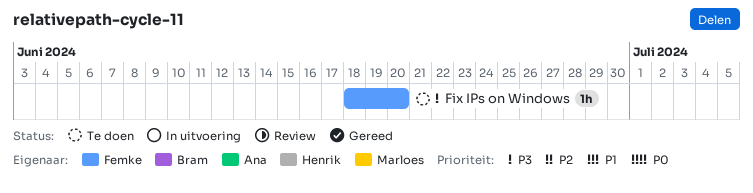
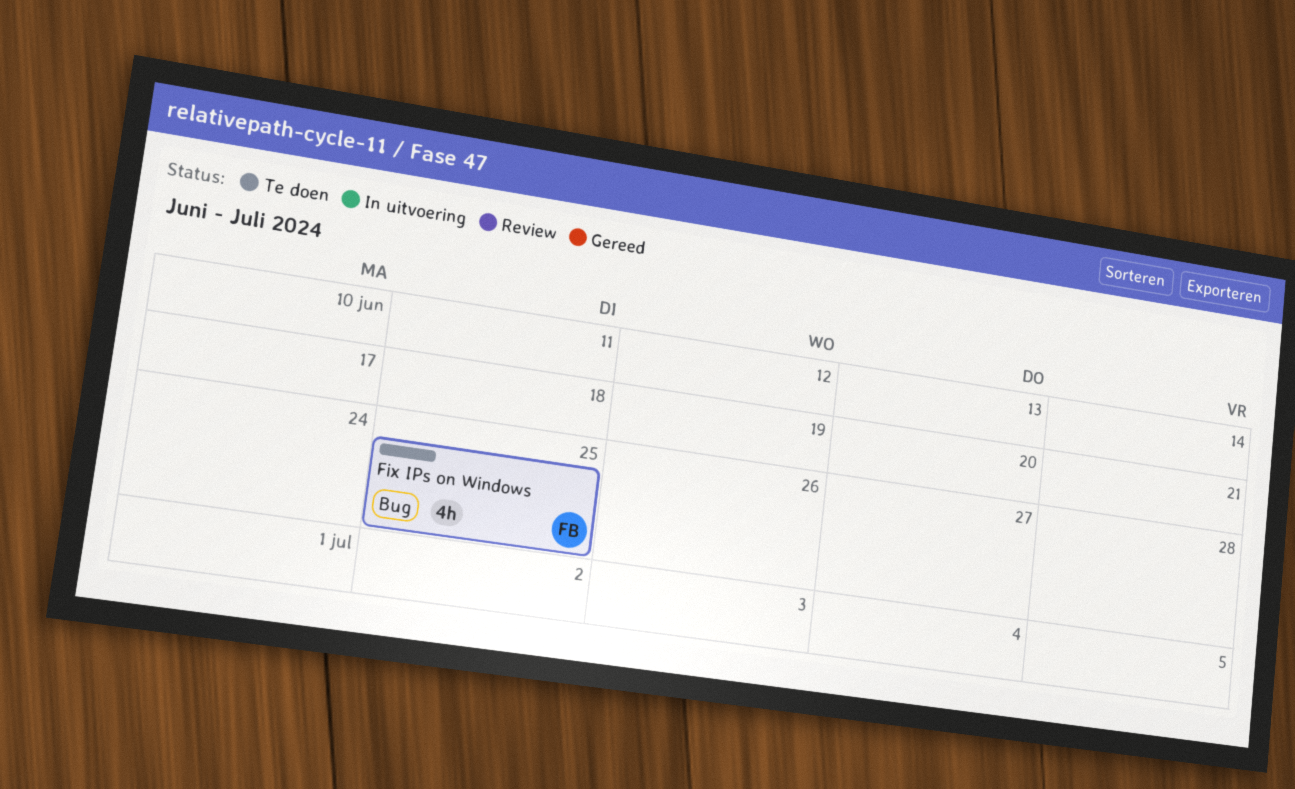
Fix IPs on Windows, estimate: 1h -> 4h
Fix IPs on Windows, due: Jun 20 -> Jun 25

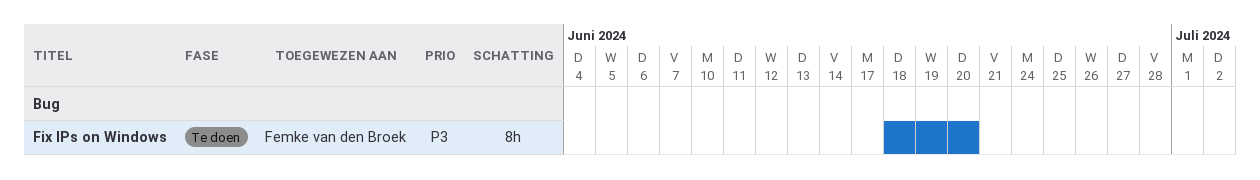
Fix IPs on Windows, estimate: 4h -> 8h
Fix IPs on Windows, due: Jun 25 -> Jun 20

